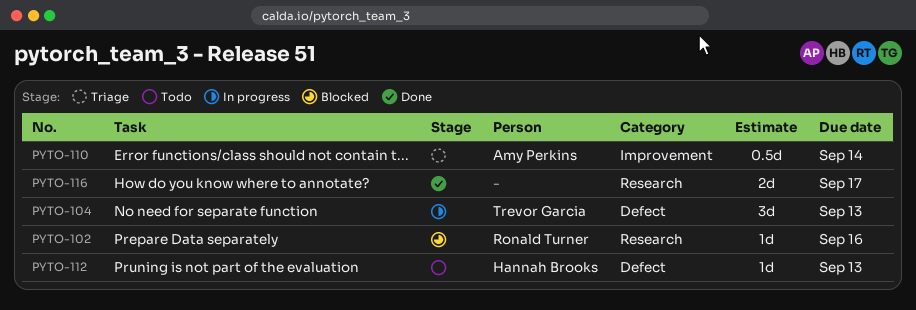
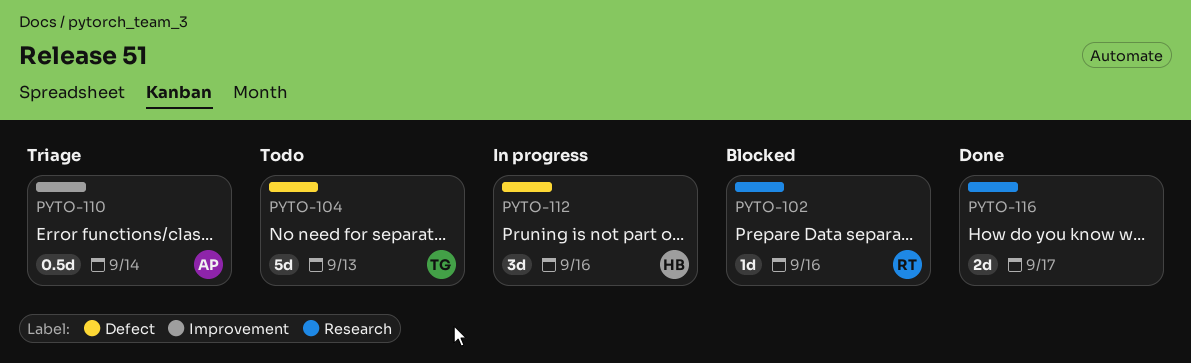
PYTO-104, status: In progress -> Todo
PYTO-104, estimate: 3d -> 5d
PYTO-112, status: Todo -> In progress
PYTO-112, estimate: 1d -> 3d
PYTO-112, due: Sep 13 -> Sep 16

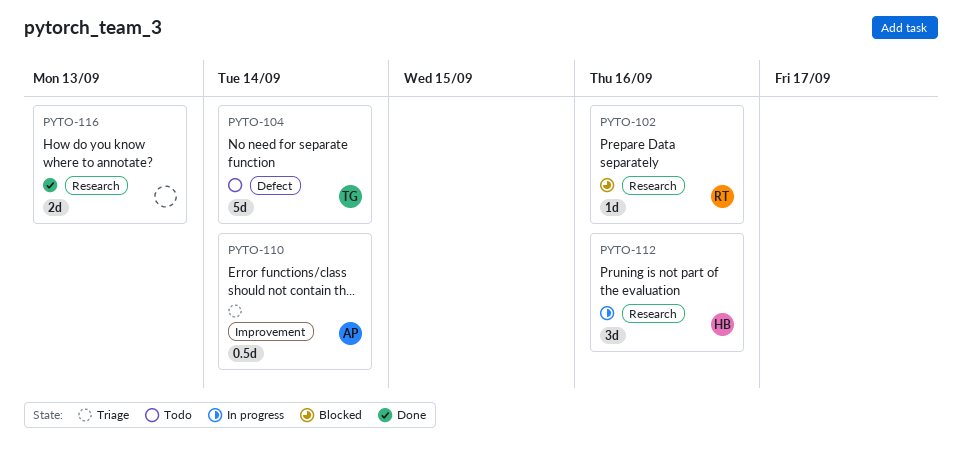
PYTO-104, due: Sep 13 -> Sep 14
PYTO-112, label: Defect -> Research
PYTO-116, due: Sep 17 -> Sep 13

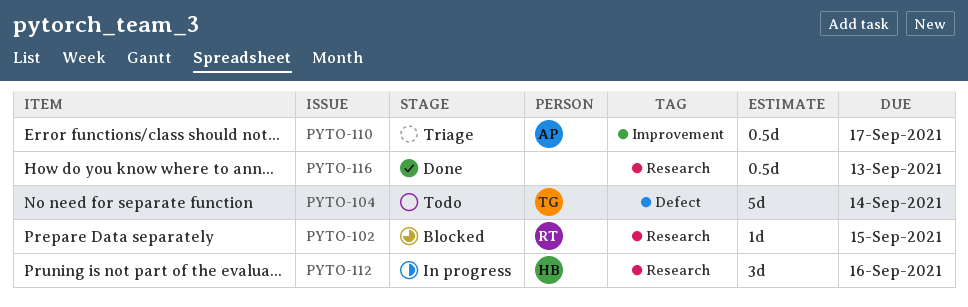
PYTO-102, due: Sep 16 -> Sep 15
PYTO-110, due: Sep 14 -> Sep 17
PYTO-116, estimate: 2d -> 0.5d

